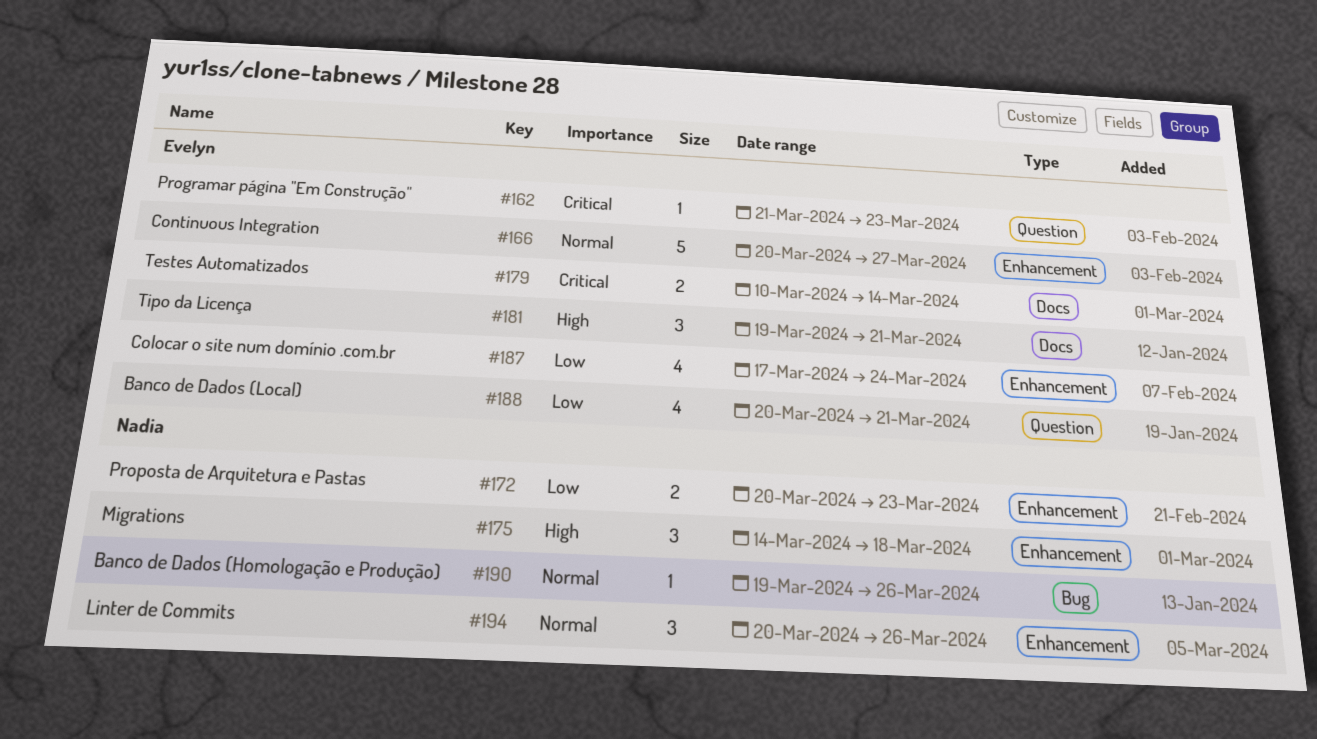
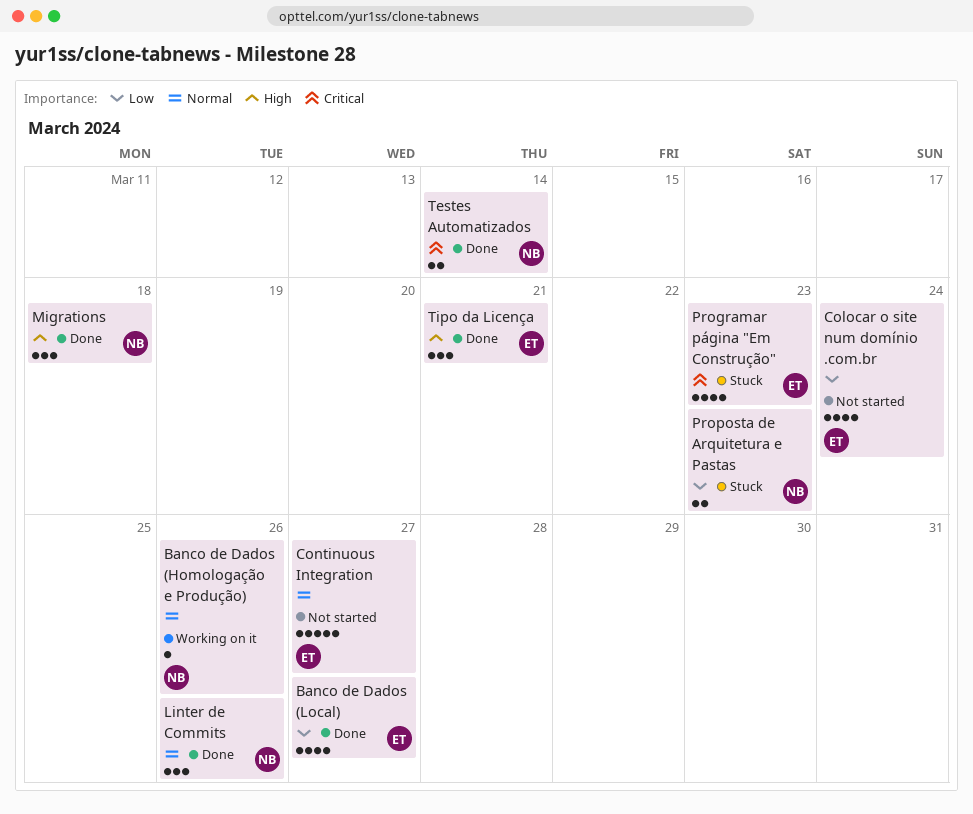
Banco de Dados (Local), due: Mar 21 -> Mar 27
Programar página "Em Construção", estimate: 1 -> 4
Testes Automatizados, owner: Evelyn -> Nadia

